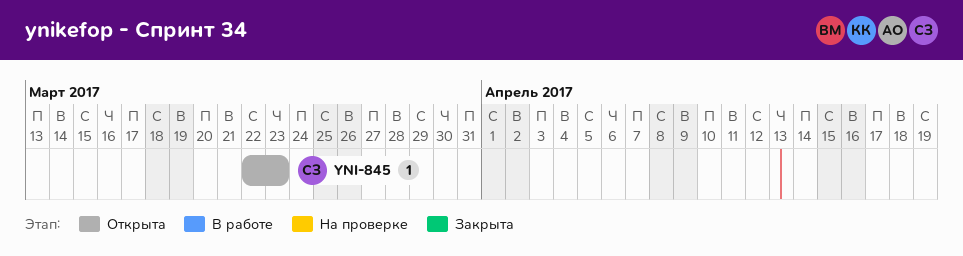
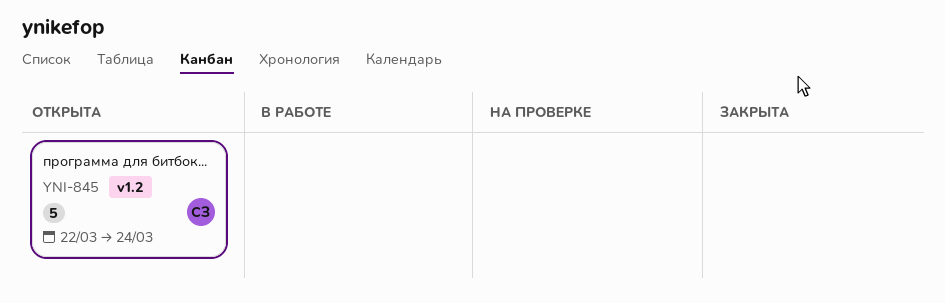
YNI-845, estimate: 1 -> 5
YNI-845, due: Mar 23 -> Mar 24

